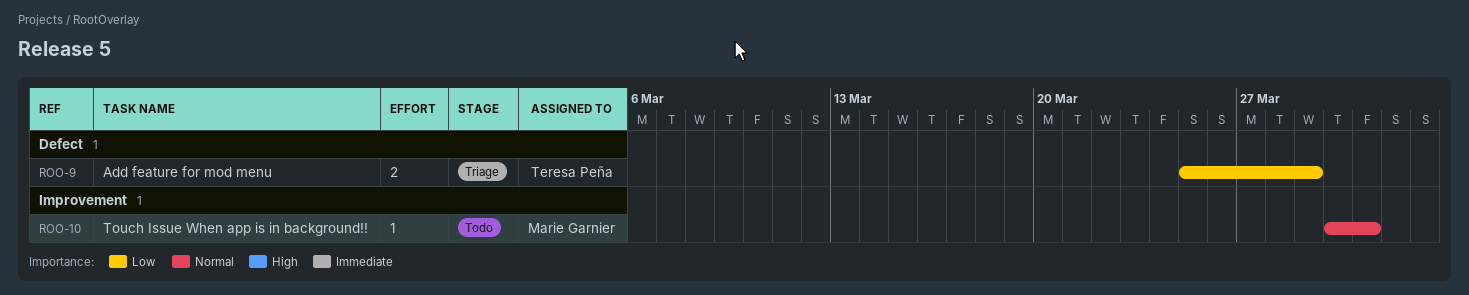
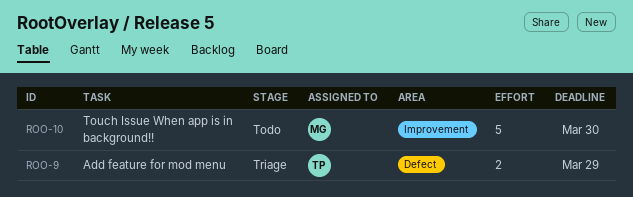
ROO-10, estimate: 1 -> 5
ROO-10, due: Mar 31 -> Mar 30

